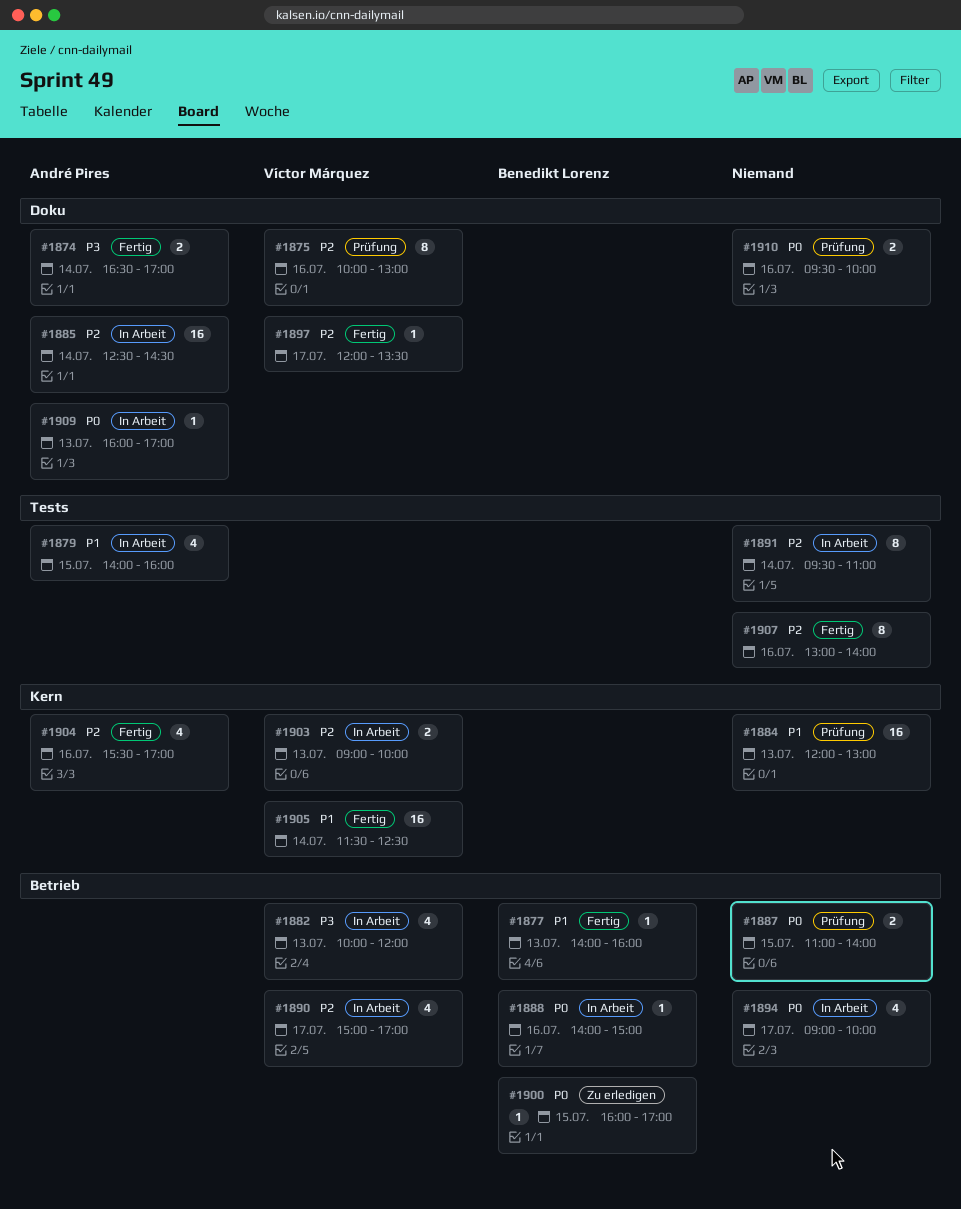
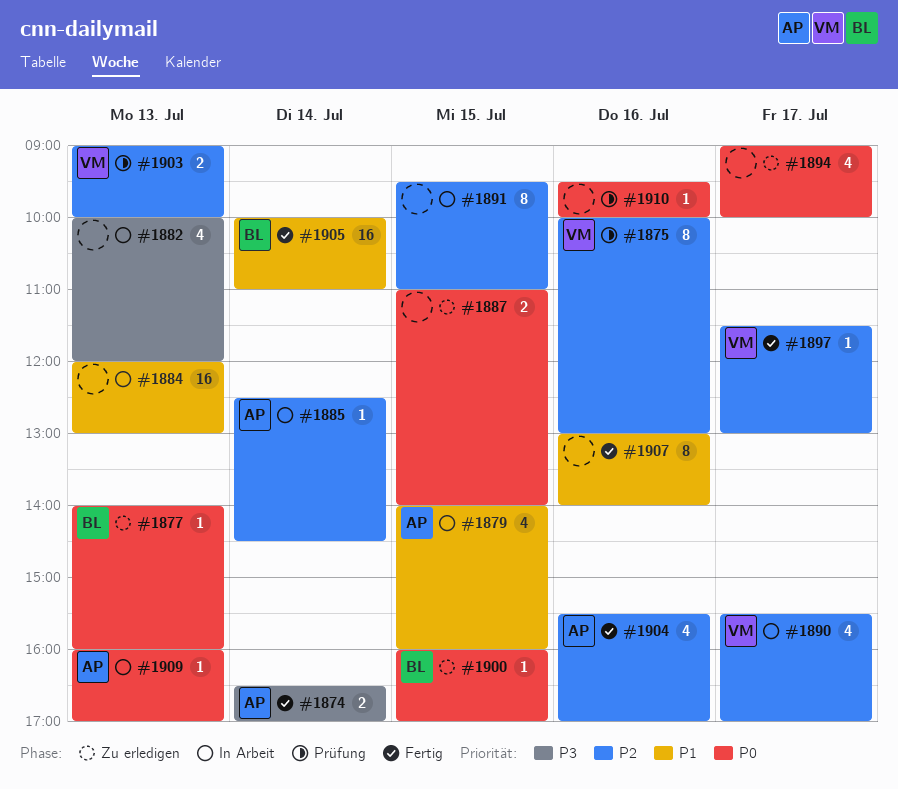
#1877, status: Fertig -> Zu erledigen
#1877, priority: P1 -> P0
#1882, owner: Víctor Márquez -> none
#1884, status: Prüfung -> In Arbeit
#1885, estimate: 16 -> 1
#1887, status: Prüfung -> Zu erledigen
#1888: present -> none
#1890, begins: 15:00 -> 15:30
#1891, day: Jul 14 -> Jul 15
#1894, status: In Arbeit -> Zu erledigen
#1897, begins: 12:00 -> 11:30
#1897, ends: 13:30 -> 13:00
#1903, status: In Arbeit -> Prüfung
#1905, owner: Víctor Márquez -> Benedikt Lorenz
#1905, begins: 11:30 -> 10:00
#1905, ends: 12:30 -> 11:00
#1907, priority: P2 -> P1
#1910, estimate: 2 -> 1

